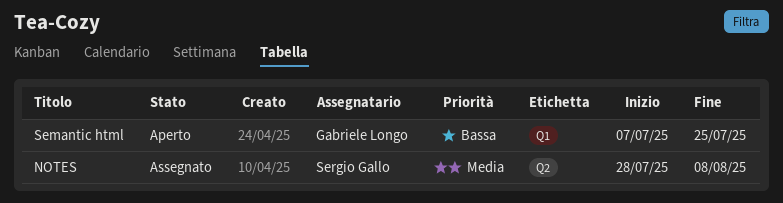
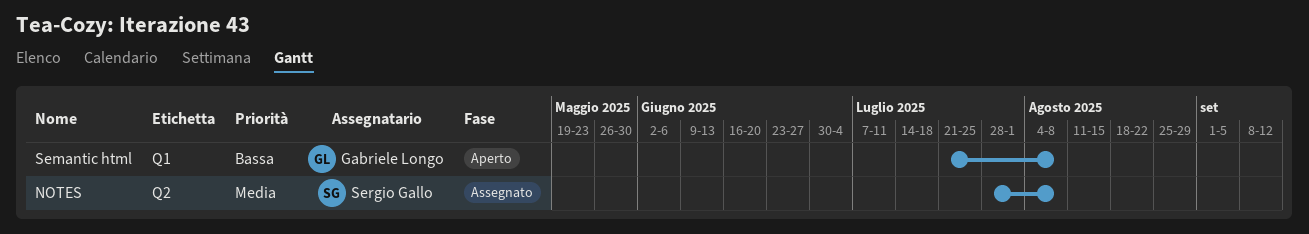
Semantic html, start: Jul 7 -> Jul 21
Semantic html, due: Jul 25 -> Aug 8

